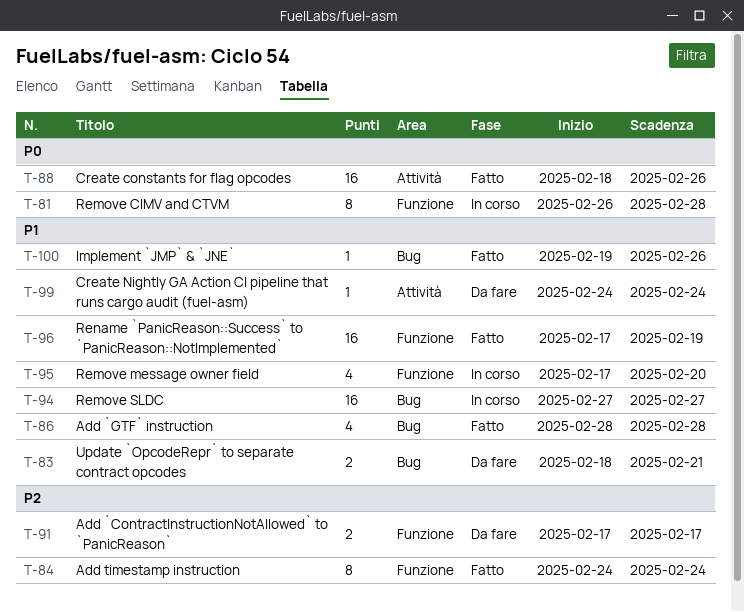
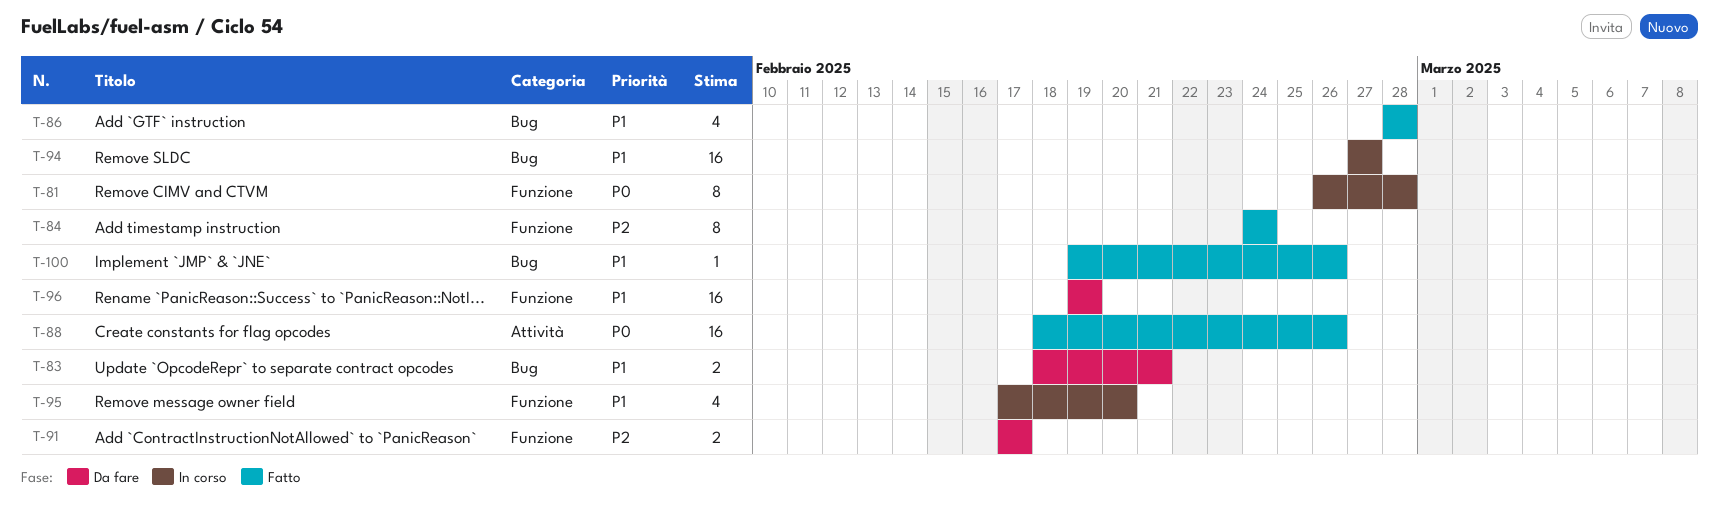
T-96, status: Fatto -> Da fare
T-96, start: Feb 17 -> Feb 19
T-99: present -> none

